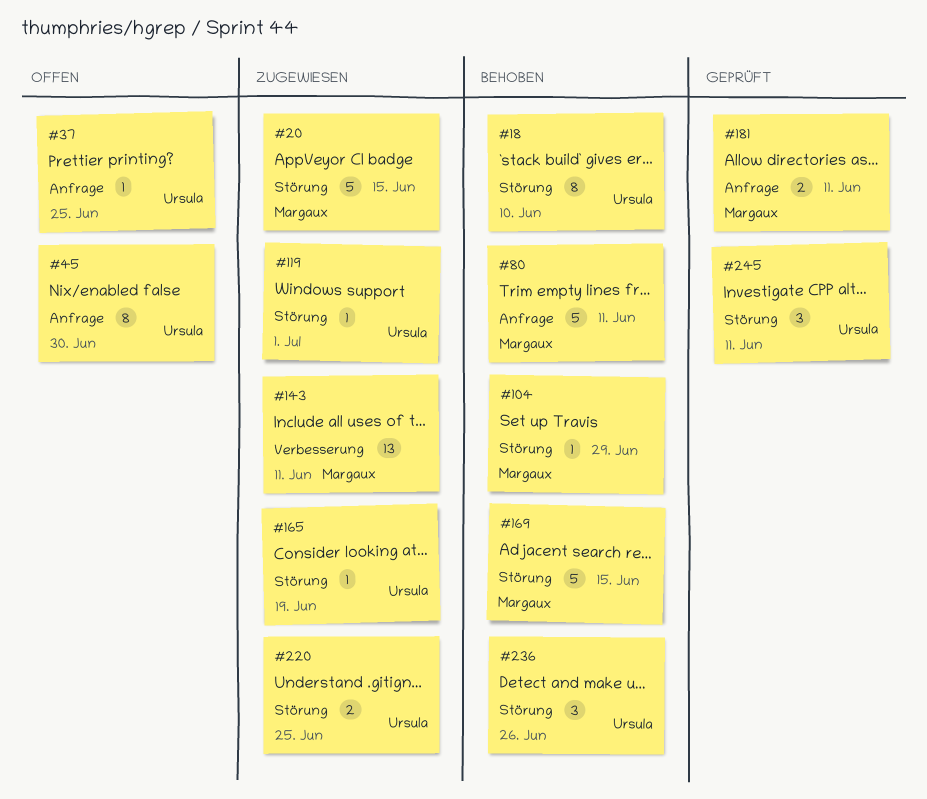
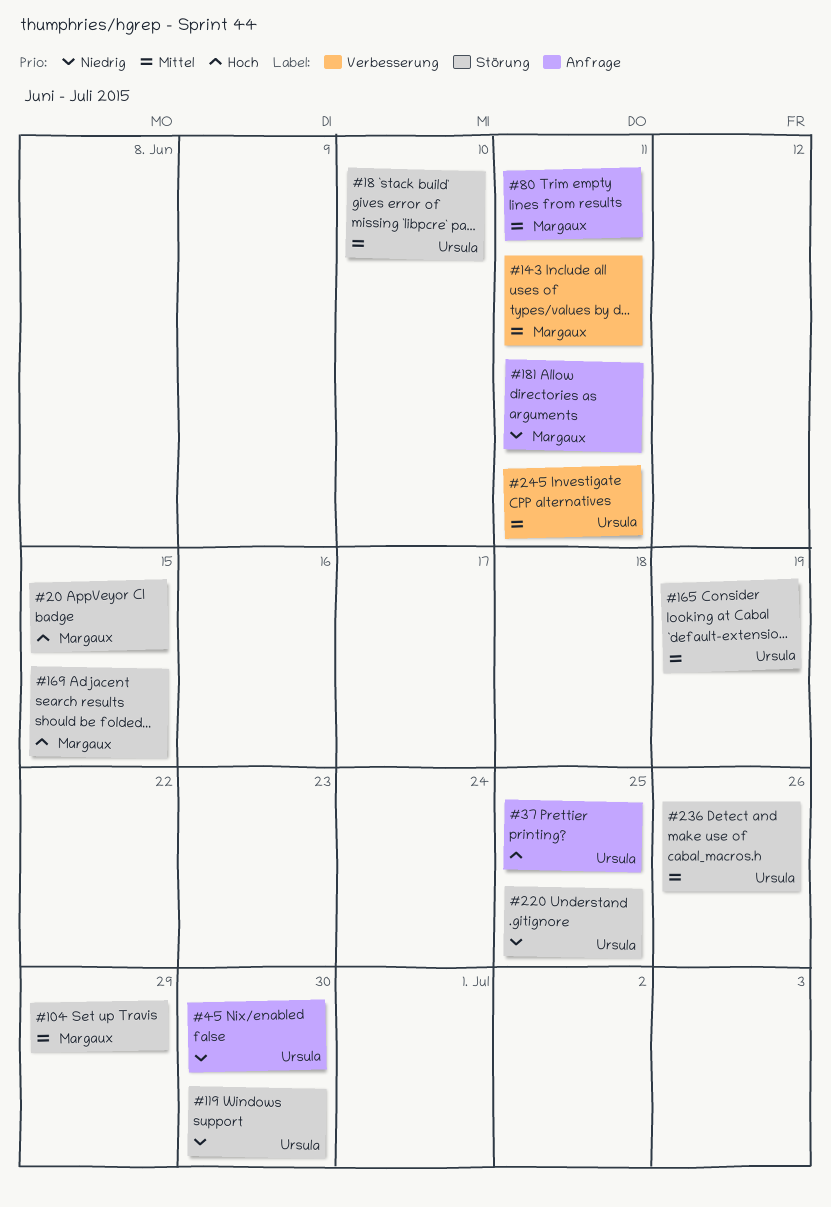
#119, due: Jul 1 -> Jun 30
#245, label: Störung -> Verbesserung

